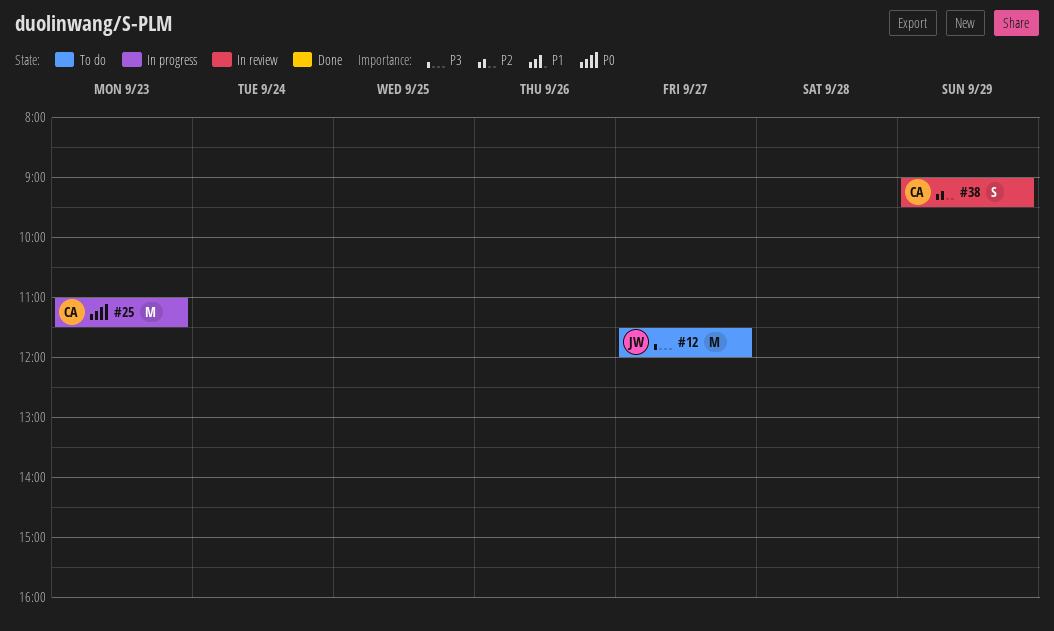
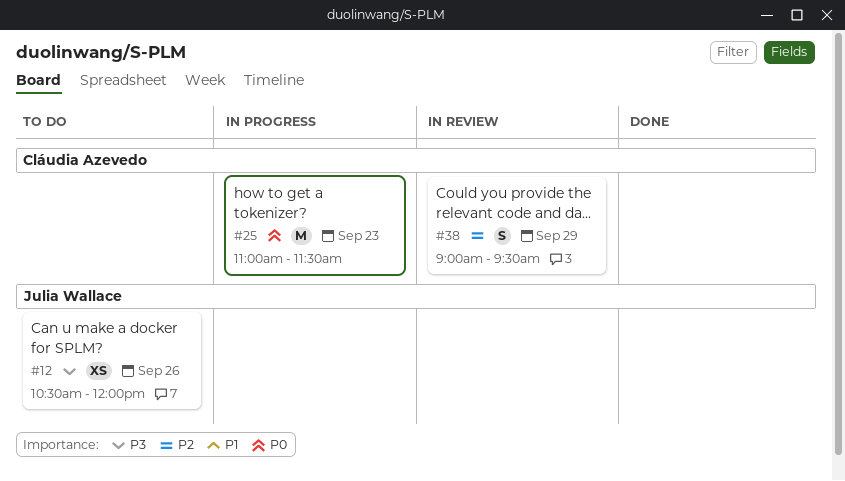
#12, estimate: M -> XS
#12, day: Sep 27 -> Sep 26
#12, begins: 11:30 -> 10:30

